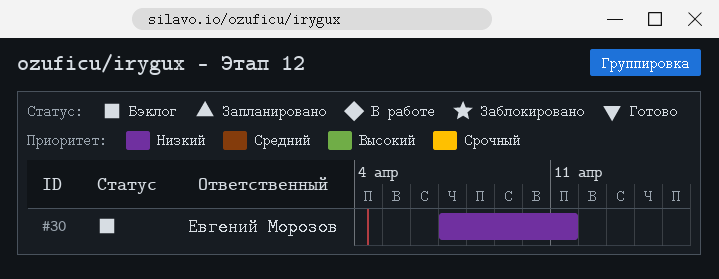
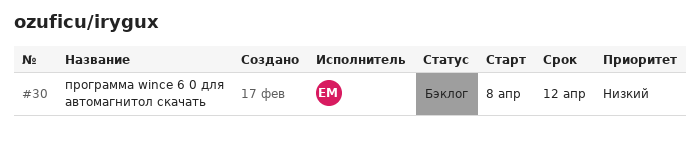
#30, start: Apr 7 -> Apr 8
#30, due: Apr 11 -> Apr 12

